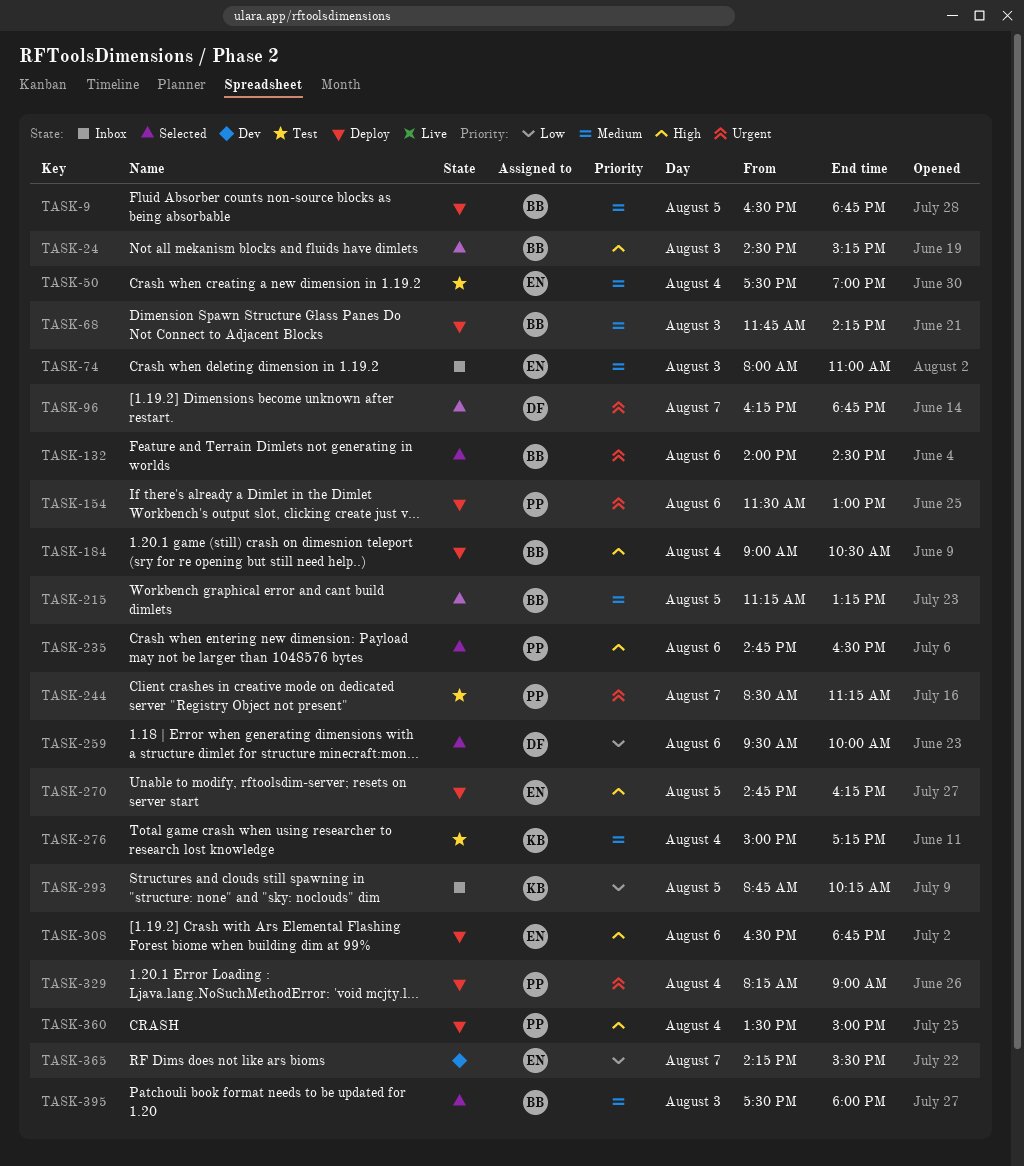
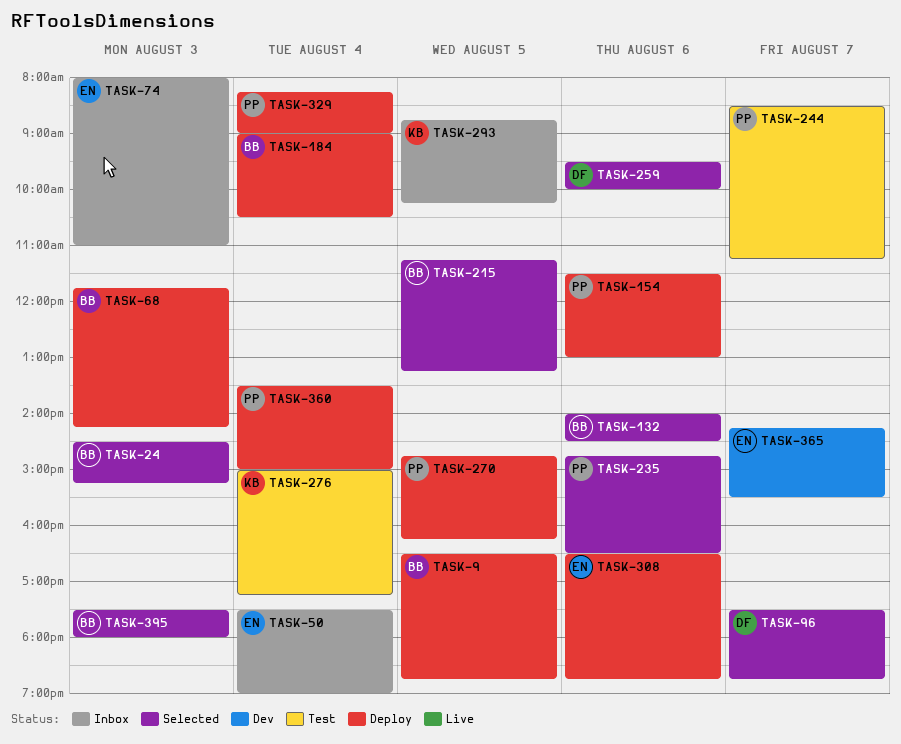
TASK-50, status: Test -> Inbox
TASK-96, begins: 16:15 -> 17:30
TASK-270, owner: EN -> PP

